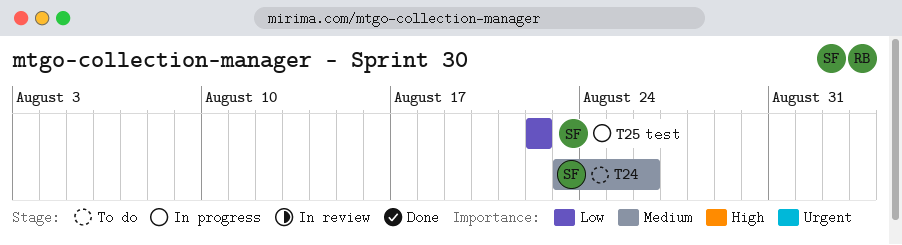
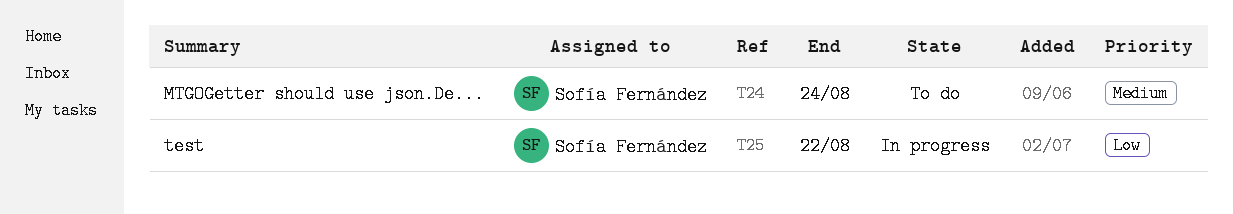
T24, due: Aug 26 -> Aug 24

